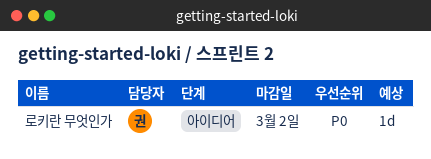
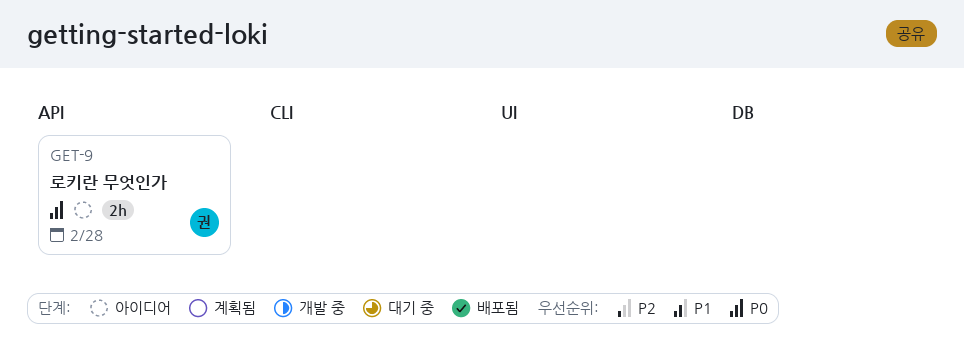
로키란 무엇인가, estimate: 1d -> 2h
로키란 무엇인가, due: Mar 2 -> Feb 28

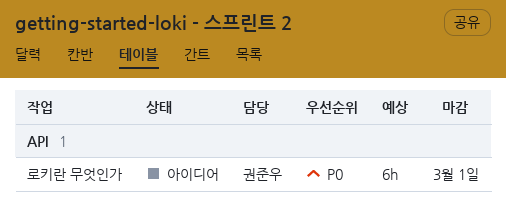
로키란 무엇인가, estimate: 2h -> 6h
로키란 무엇인가, due: Feb 28 -> Mar 1

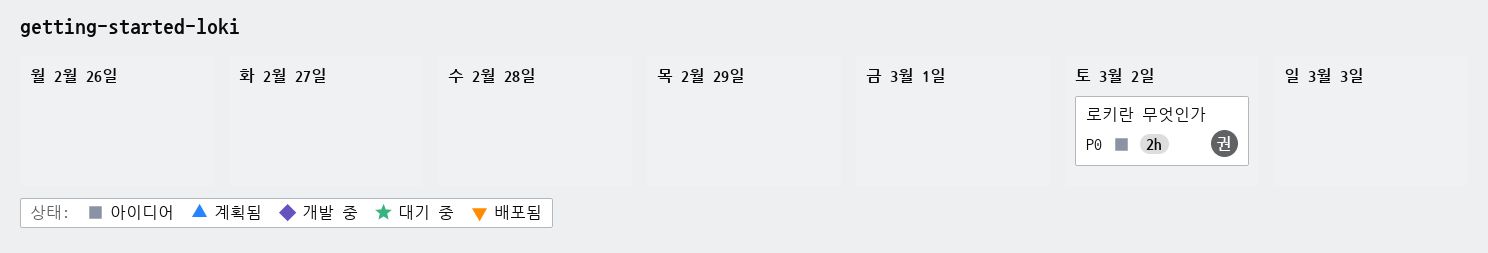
로키란 무엇인가, estimate: 6h -> 2h
로키란 무엇인가, due: Mar 1 -> Mar 2

